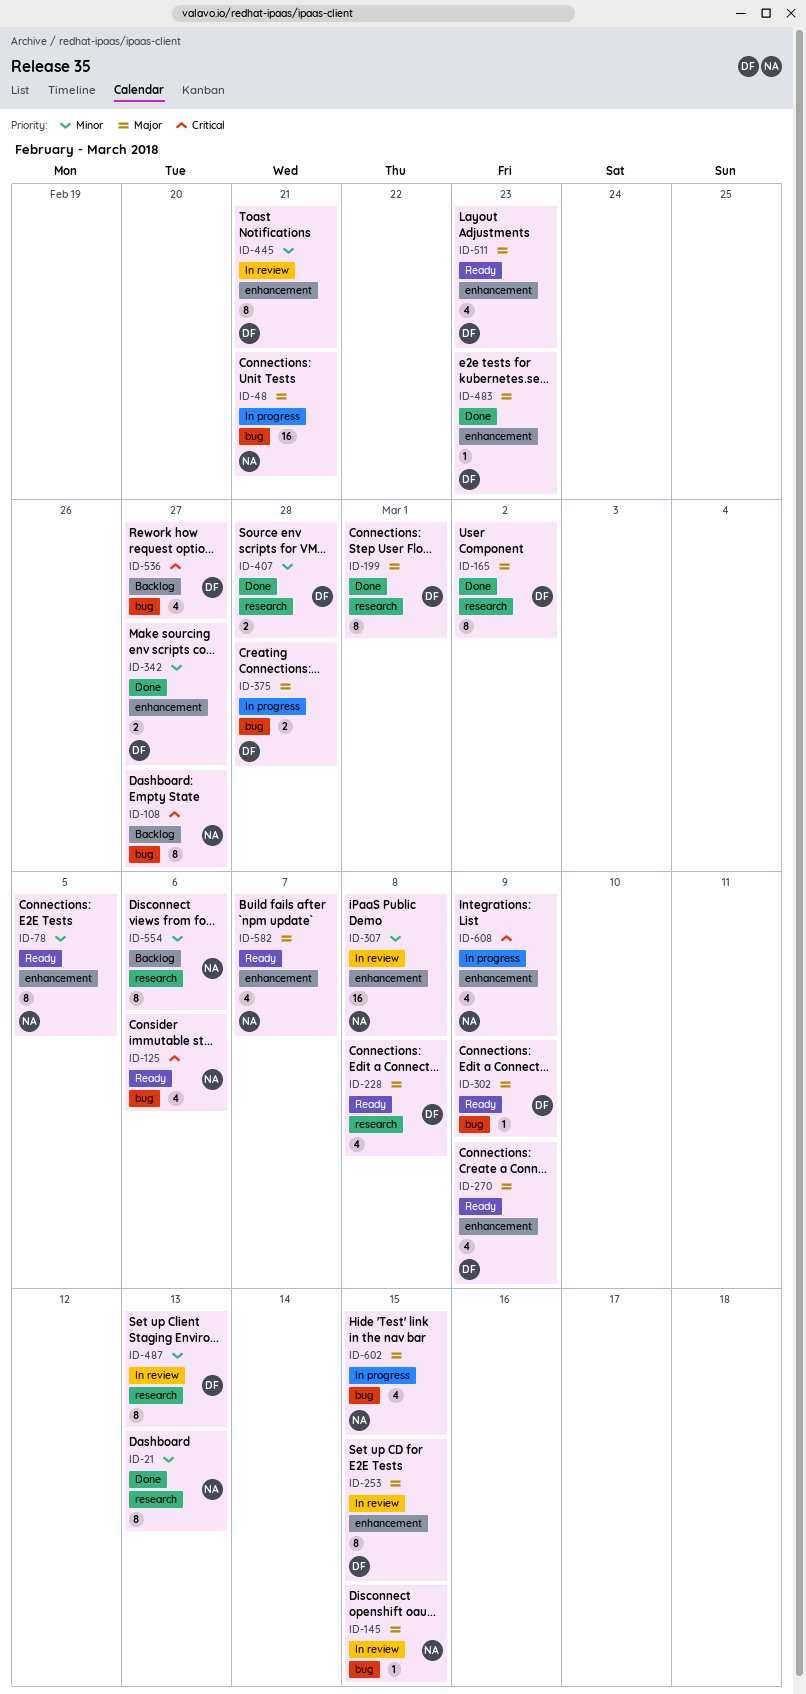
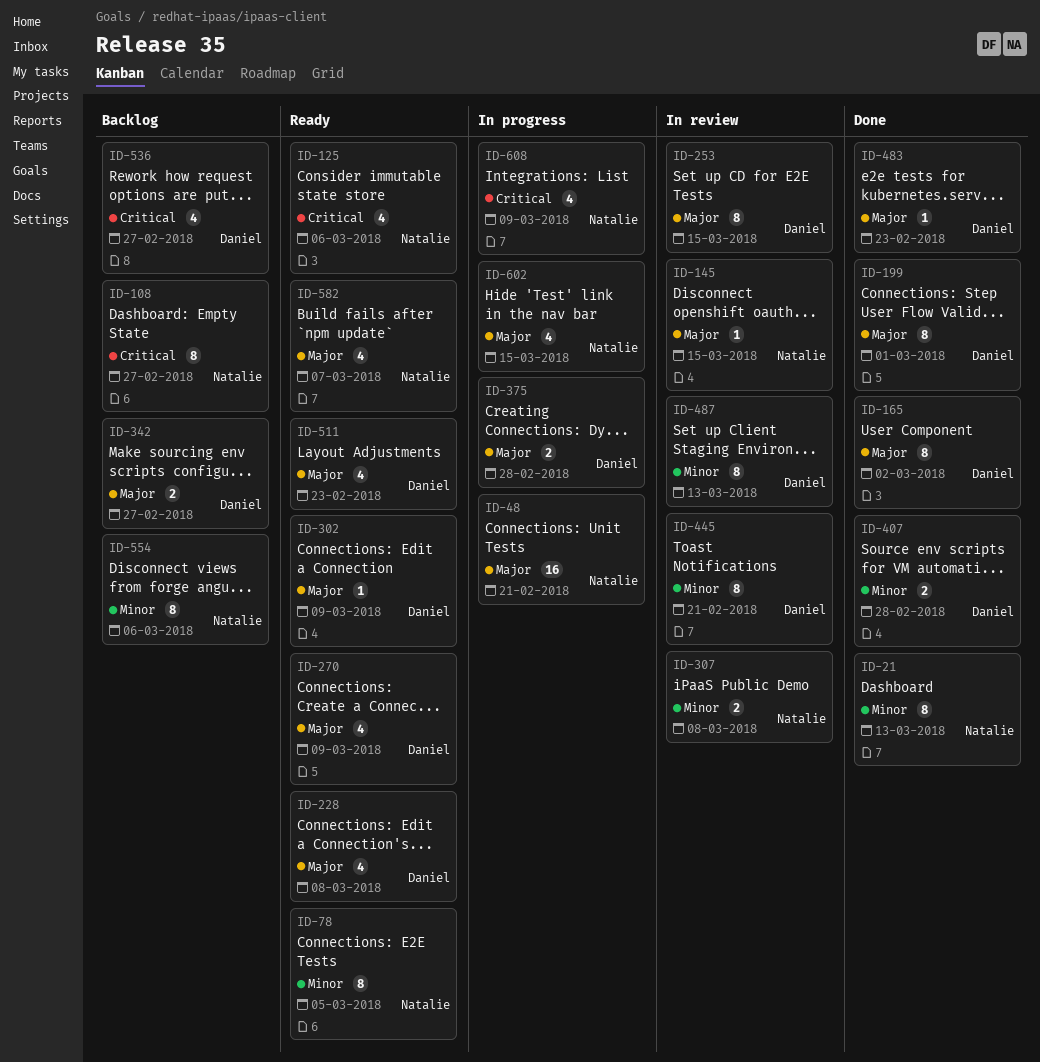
ID-307, estimate: 16 -> 2
ID-342, status: Done -> Backlog
ID-342, priority: Minor -> Major

